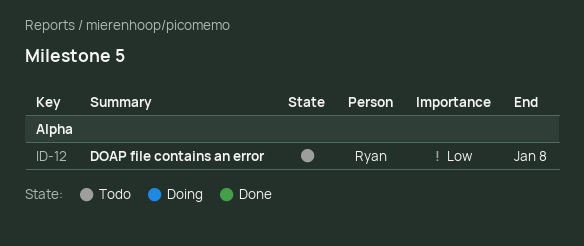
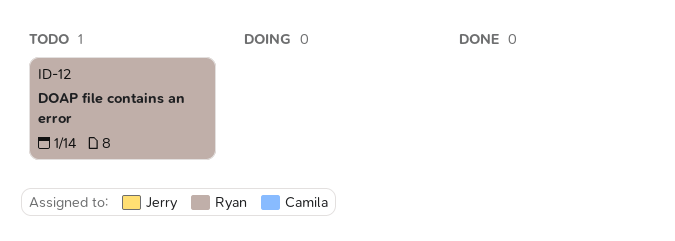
ID-12, due: Jan 8 -> Jan 14

